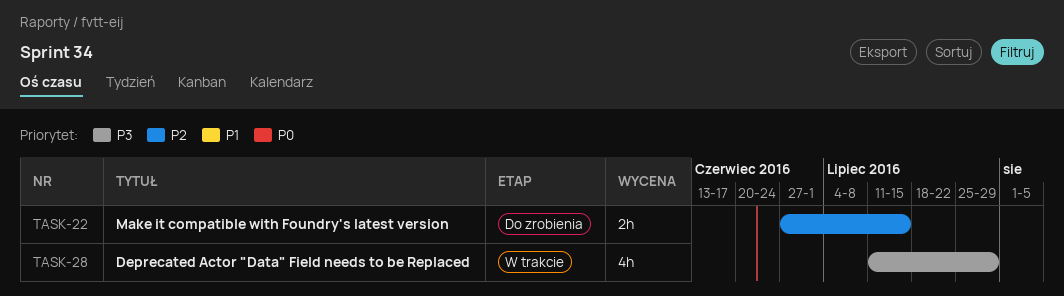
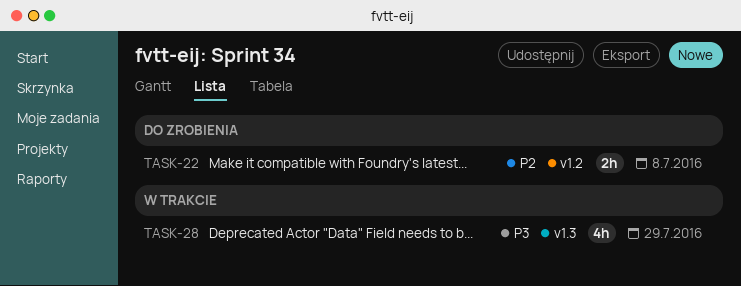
TASK-22, due: Jul 15 -> Jul 8

